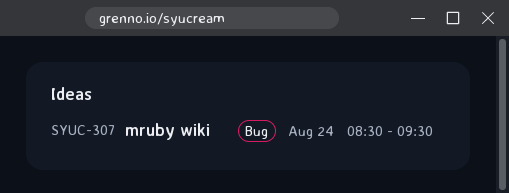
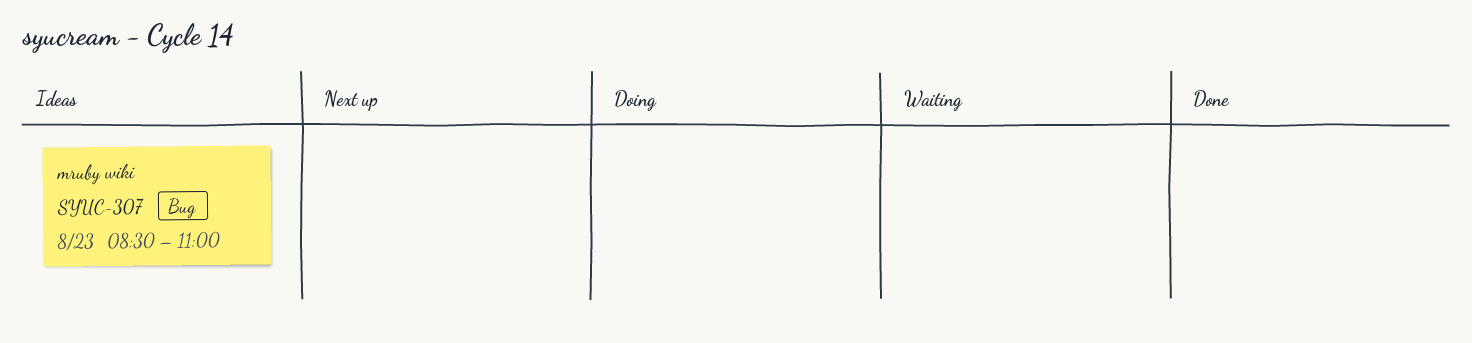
SYUC-307, day: Aug 24 -> Aug 23
SYUC-307, ends: 09:30 -> 11:00

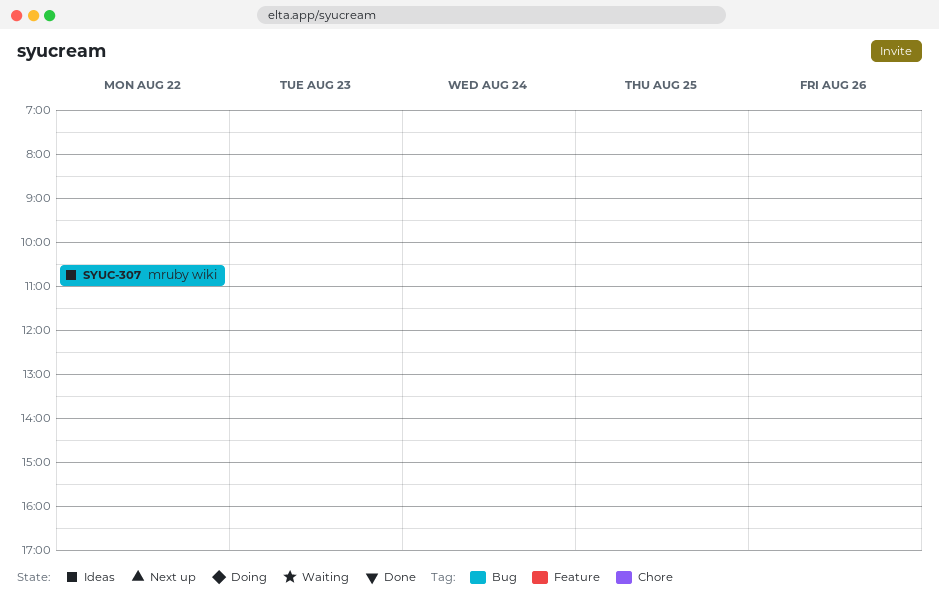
SYUC-307, day: Aug 23 -> Aug 22
SYUC-307, begins: 08:30 -> 10:30

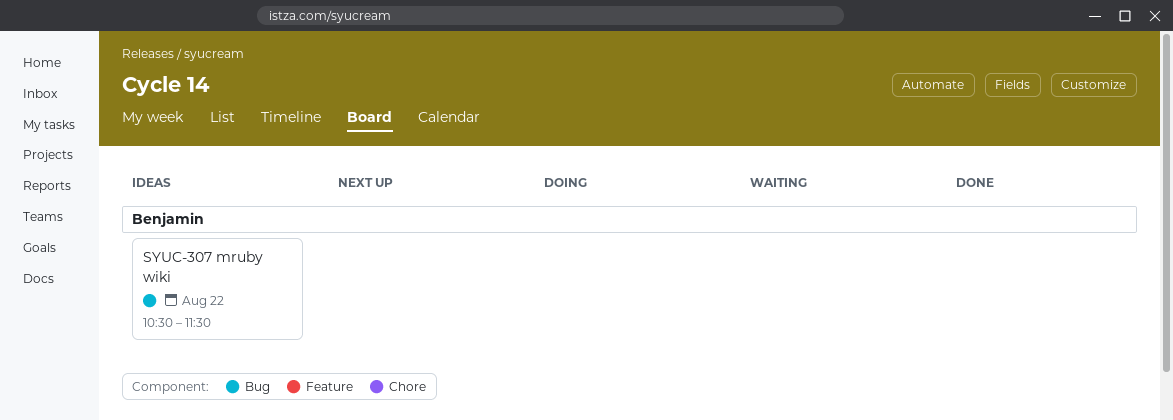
SYUC-307, ends: 11:00 -> 11:30

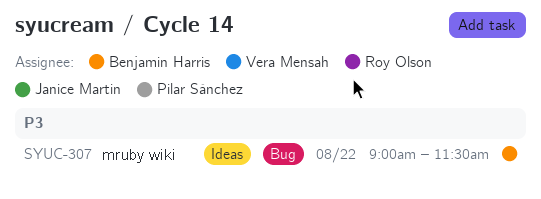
SYUC-307, begins: 10:30 -> 09:00

